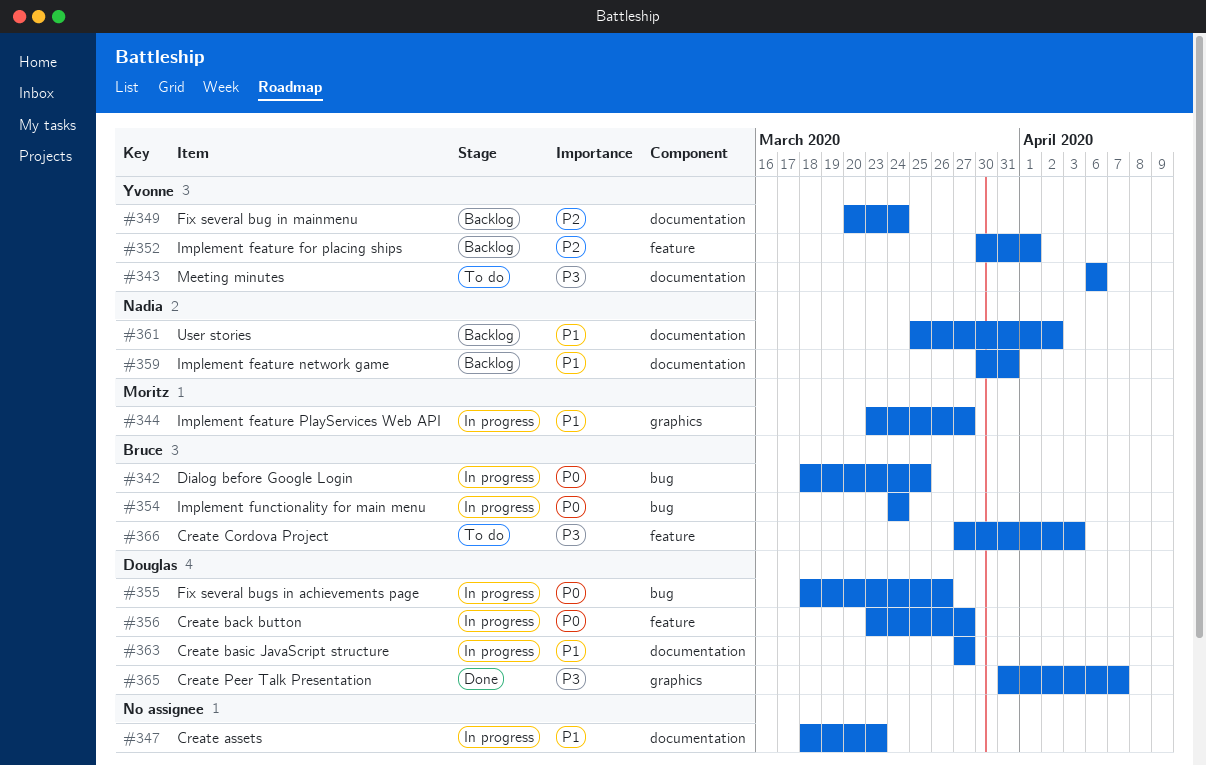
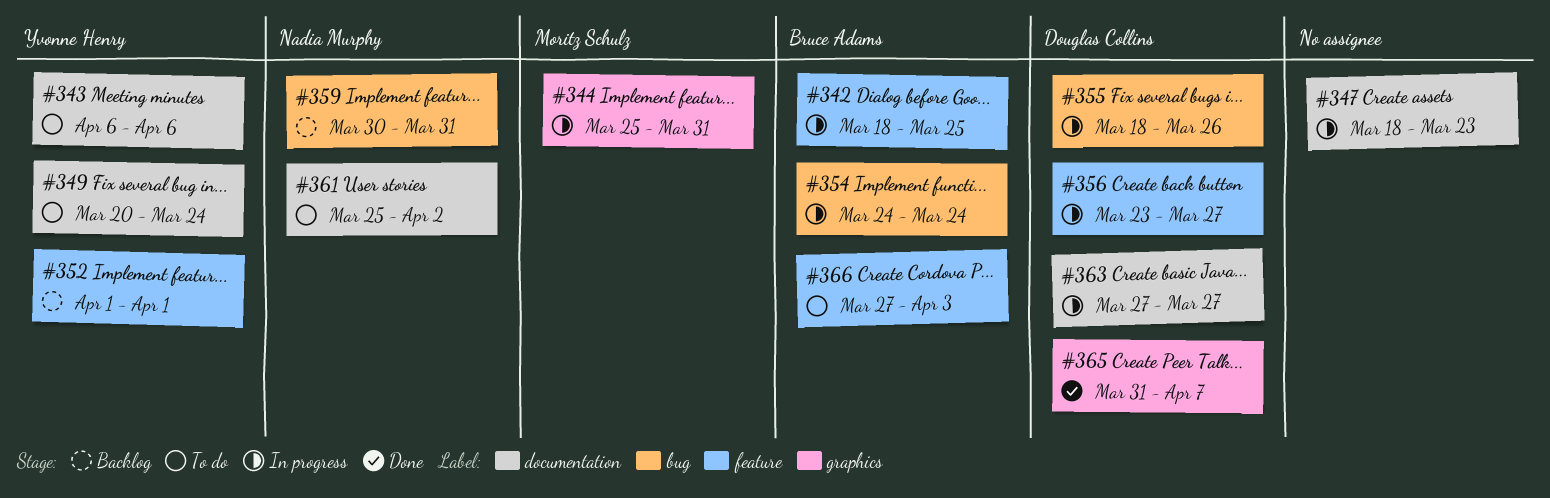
#342, label: bug -> feature
#344, start: Mar 23 -> Mar 25
#344, due: Mar 27 -> Mar 31
#349, status: Backlog -> To do
#352, start: Mar 30 -> Apr 1
#359, label: documentation -> bug
#361, status: Backlog -> To do

